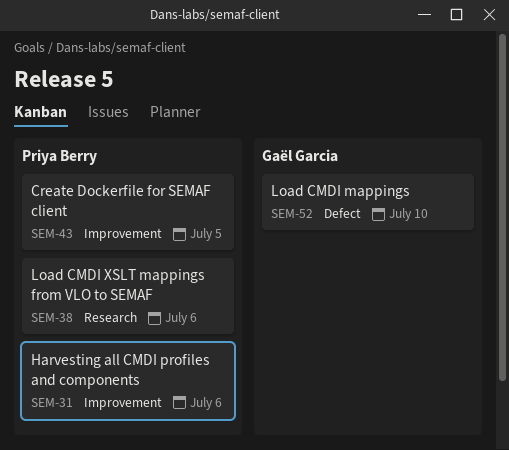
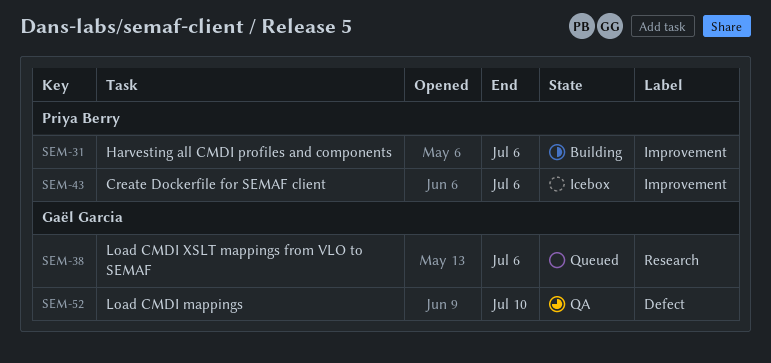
SEM-38, owner: Priya Berry -> Gaël Garcia
SEM-43, due: Jul 5 -> Jul 6

